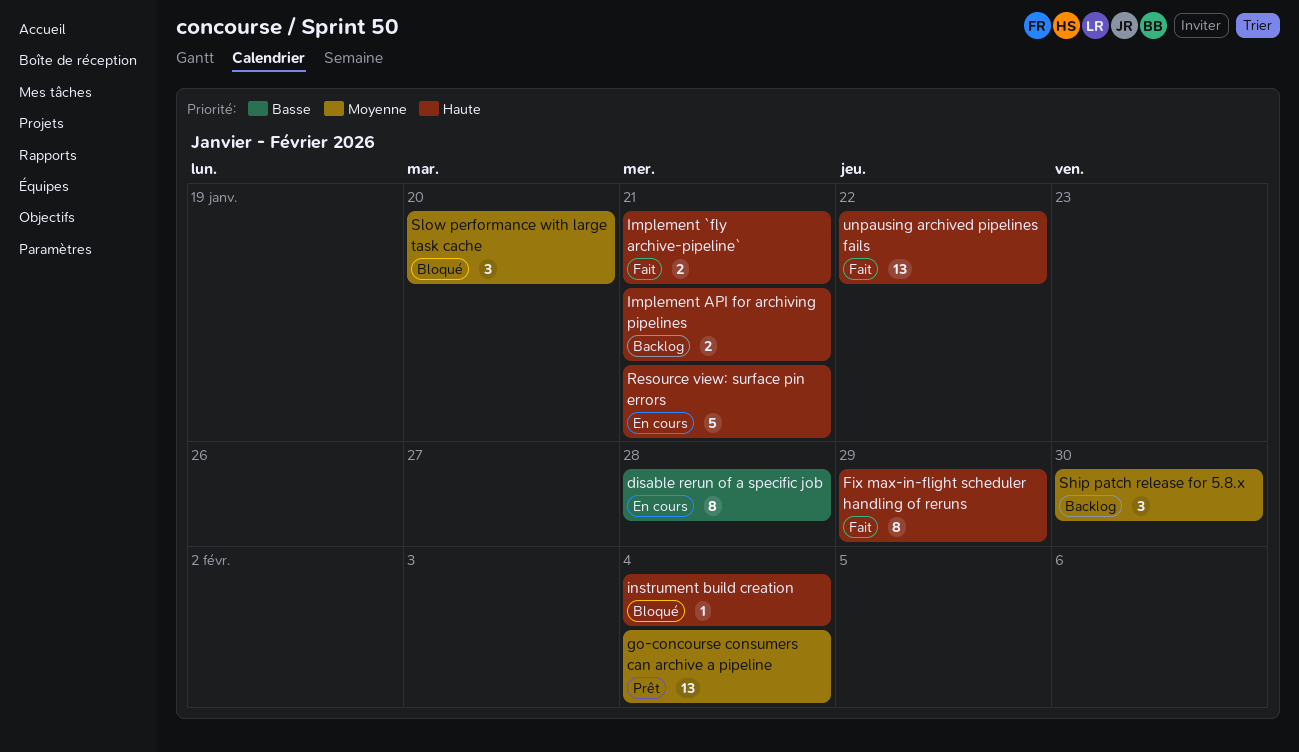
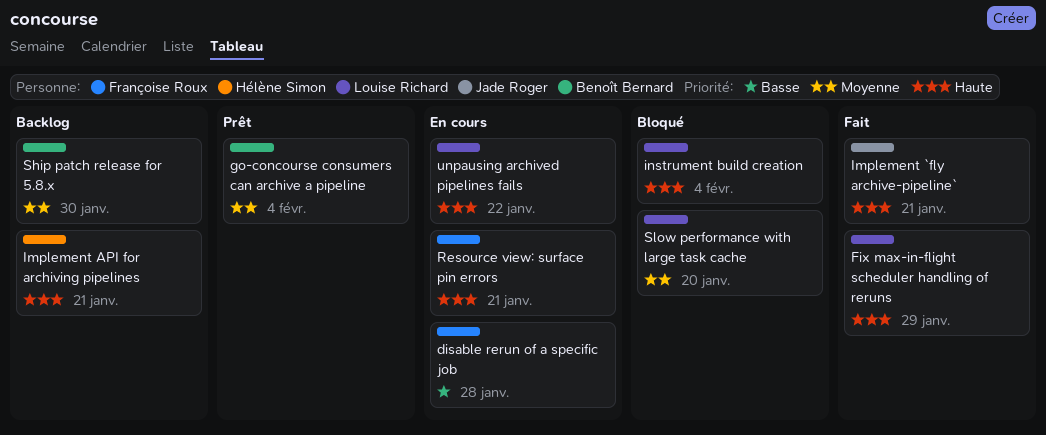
unpausing archived pipelines fails, status: Fait -> En cours

